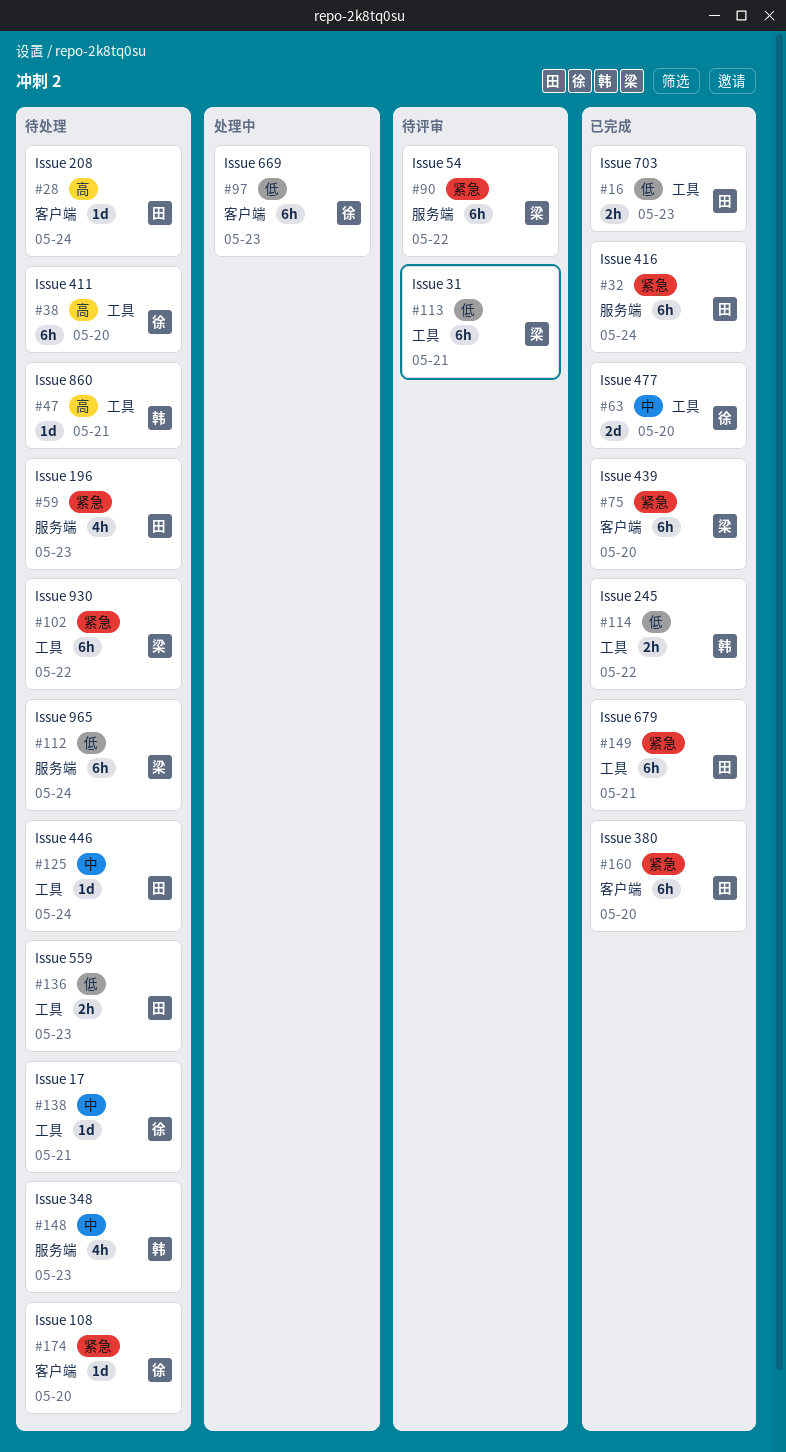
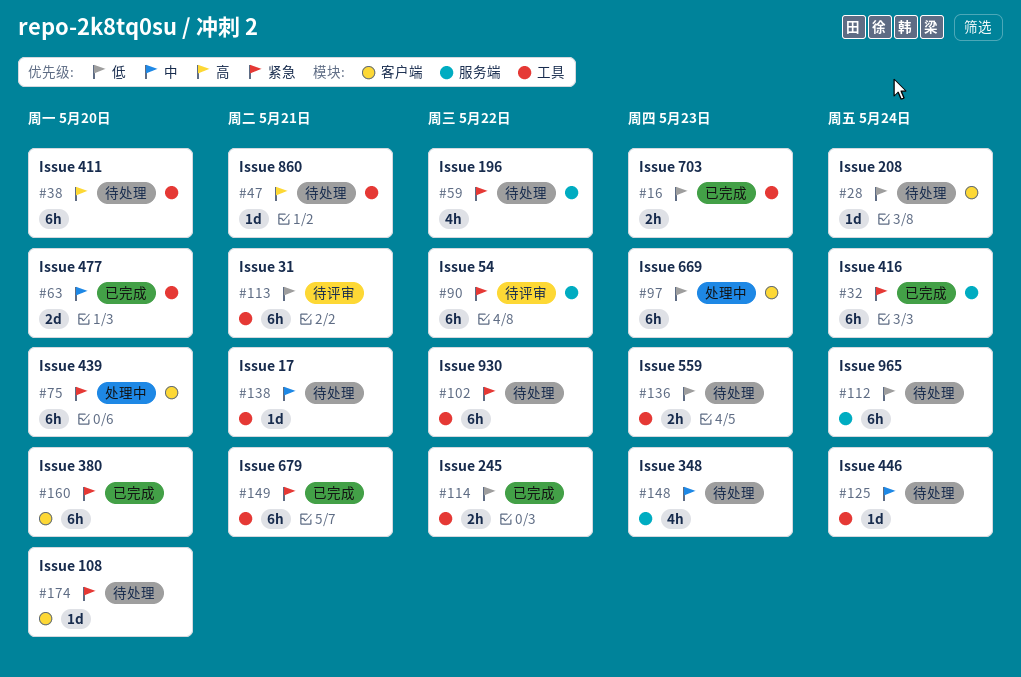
#28, priority: 高 -> 低
#59, due: May 23 -> May 22
#75, status: 已完成 -> 处理中

